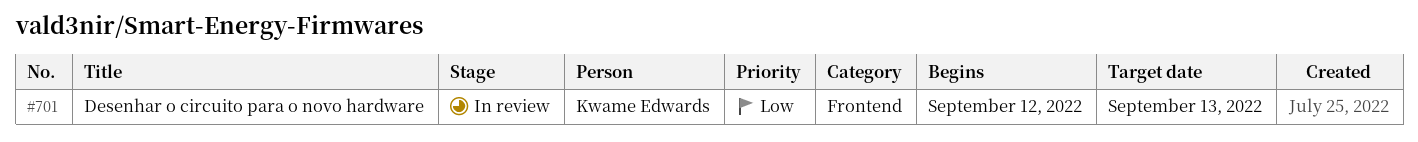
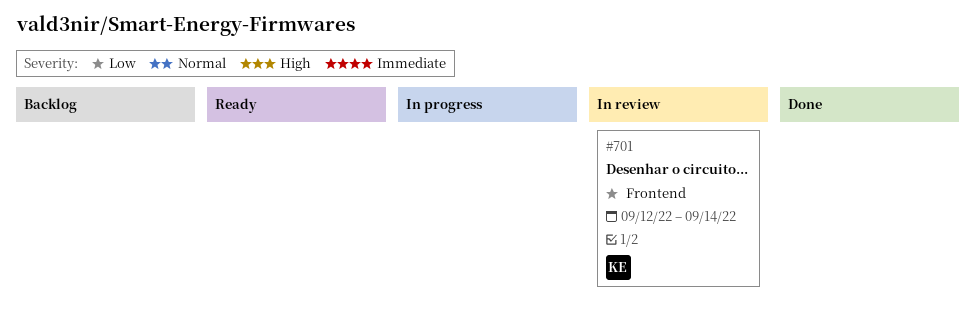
#701, due: Sep 13 -> Sep 14

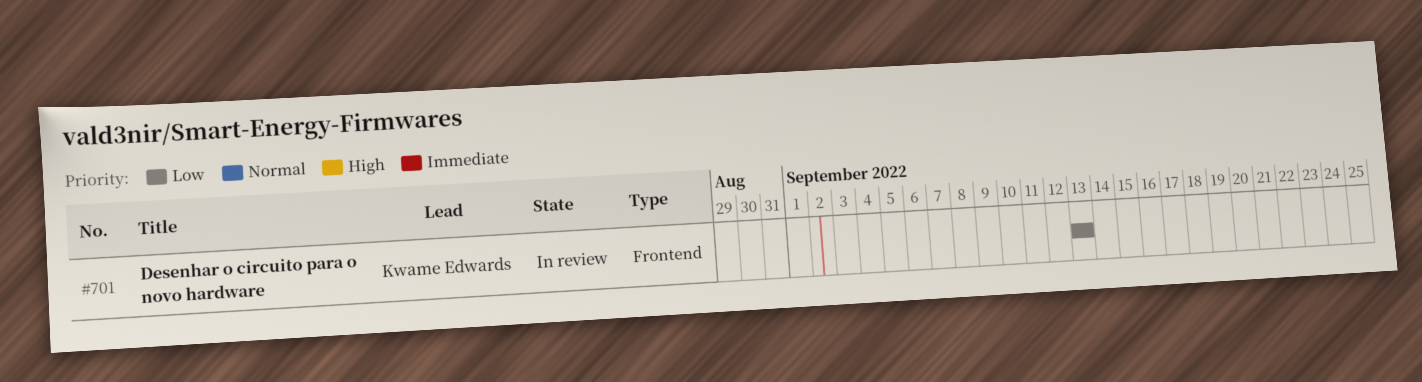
#701, start: Sep 12 -> Sep 13
#701, due: Sep 14 -> Sep 13

